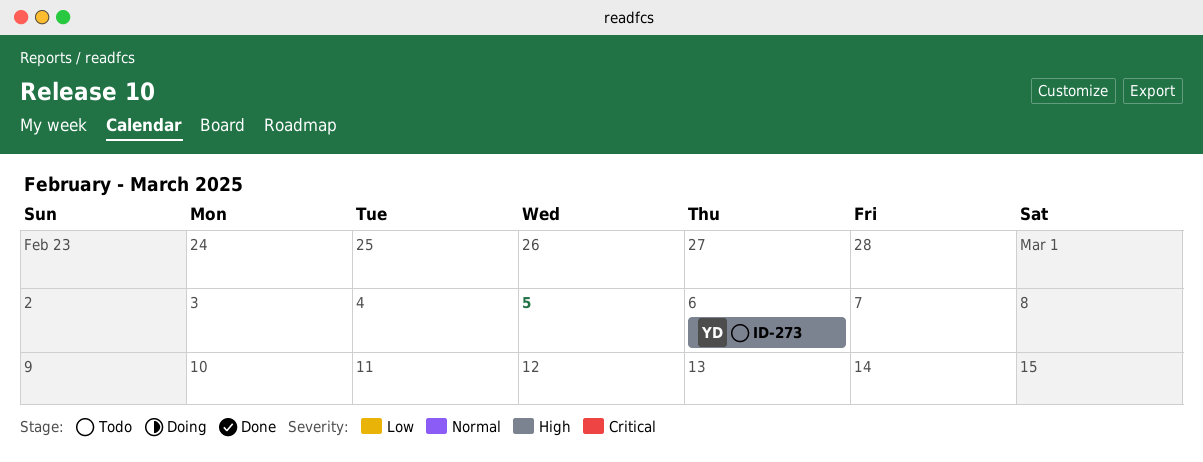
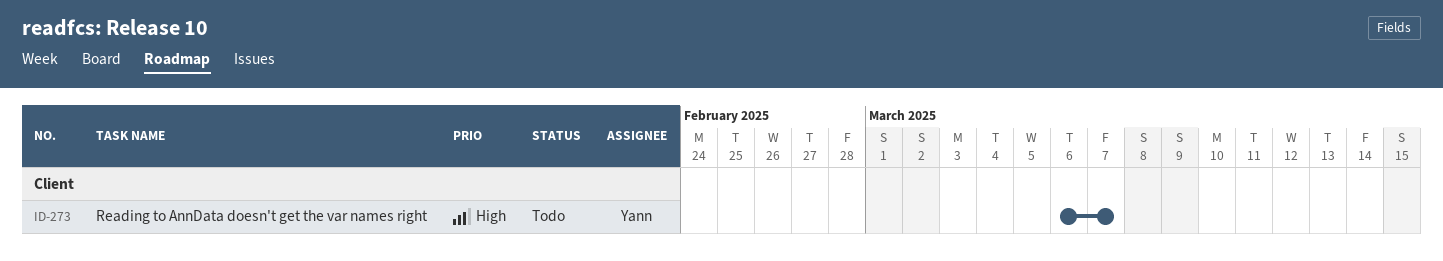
ID-273, due: Mar 6 -> Mar 7

